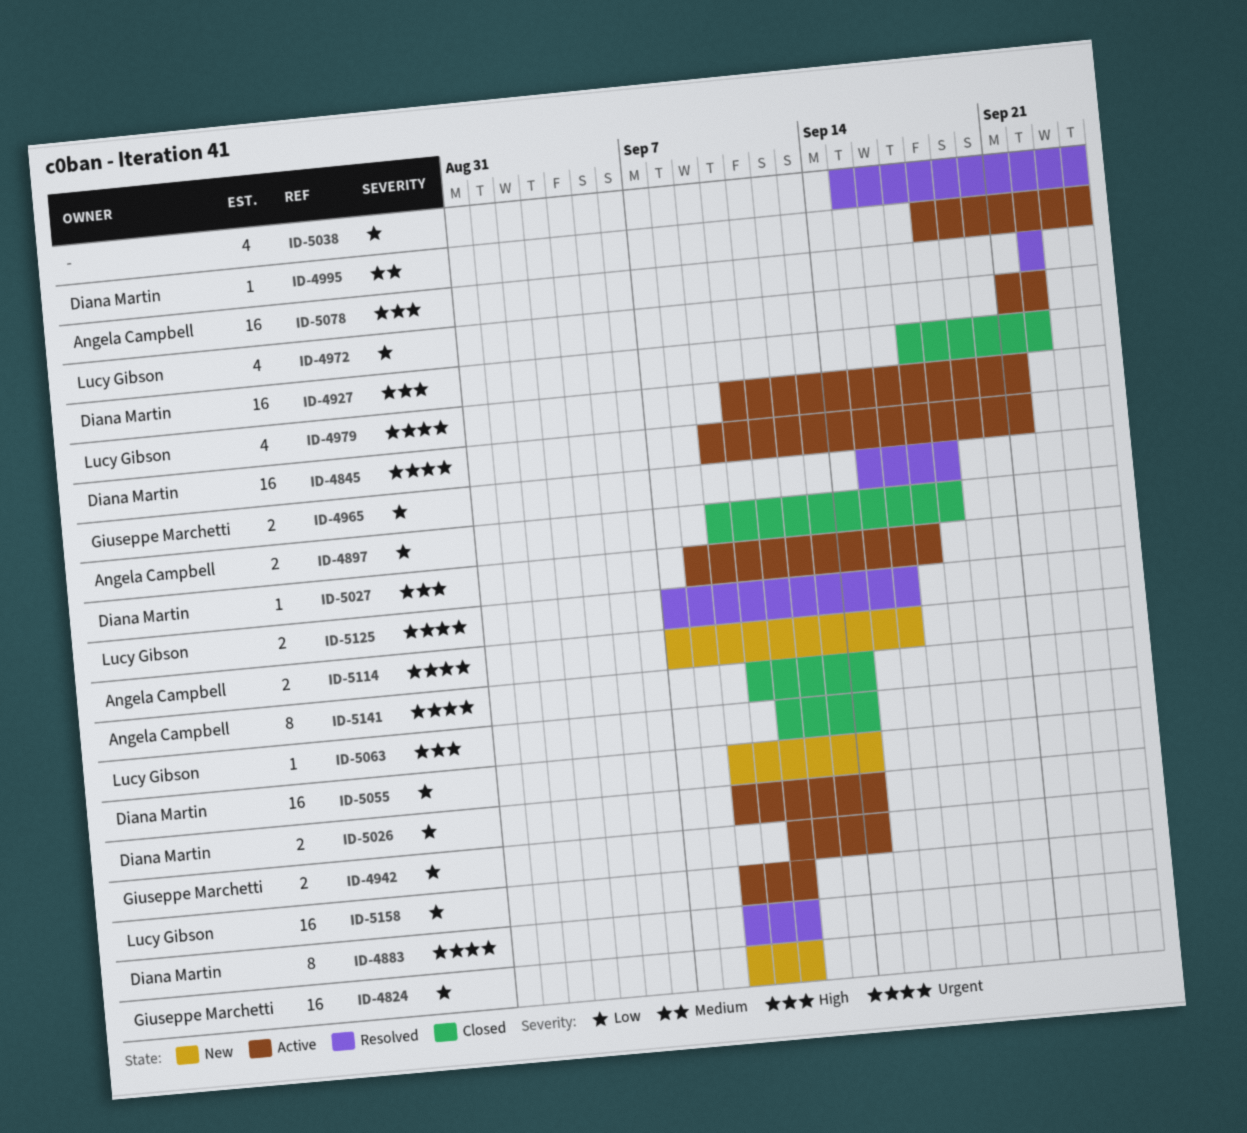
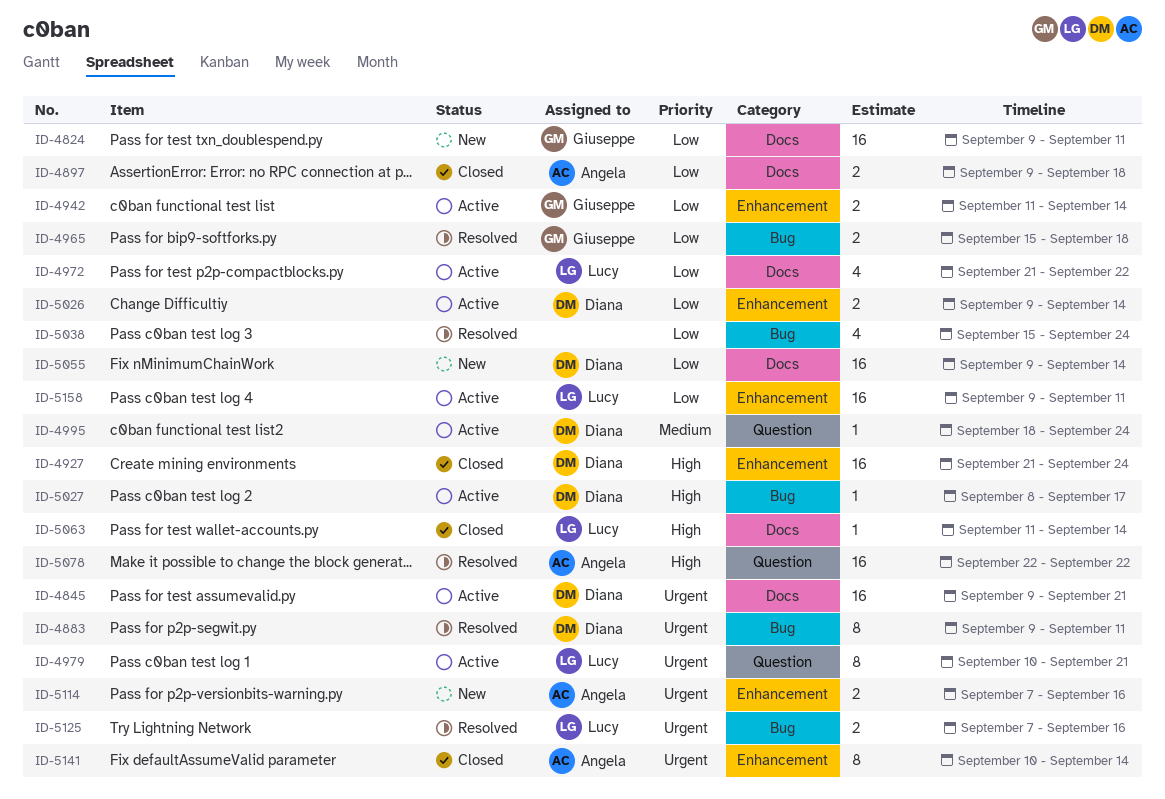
ID-4927, start: Sep 17 -> Sep 21
ID-4927, due: Sep 22 -> Sep 24
ID-4979, estimate: 4 -> 8

